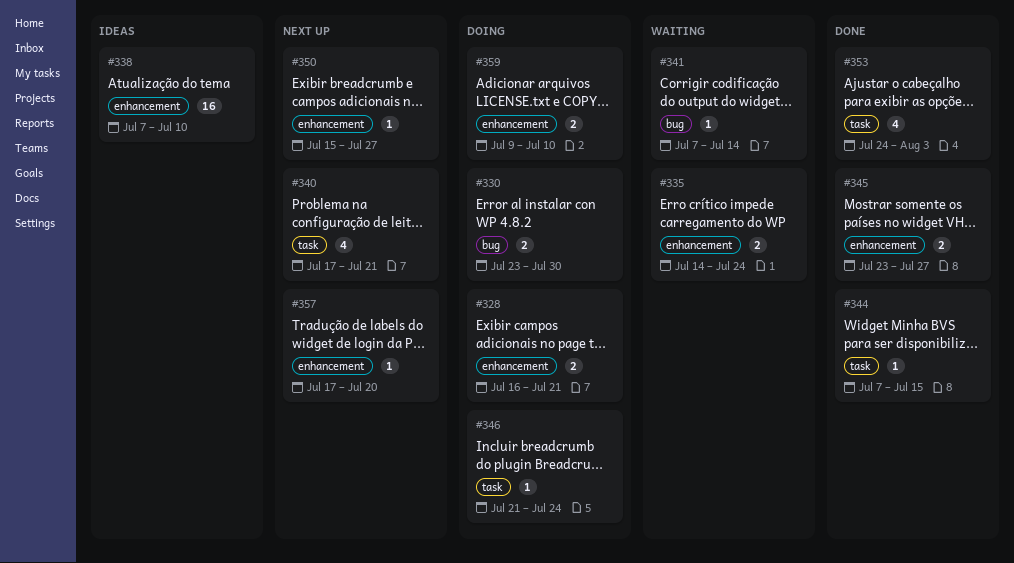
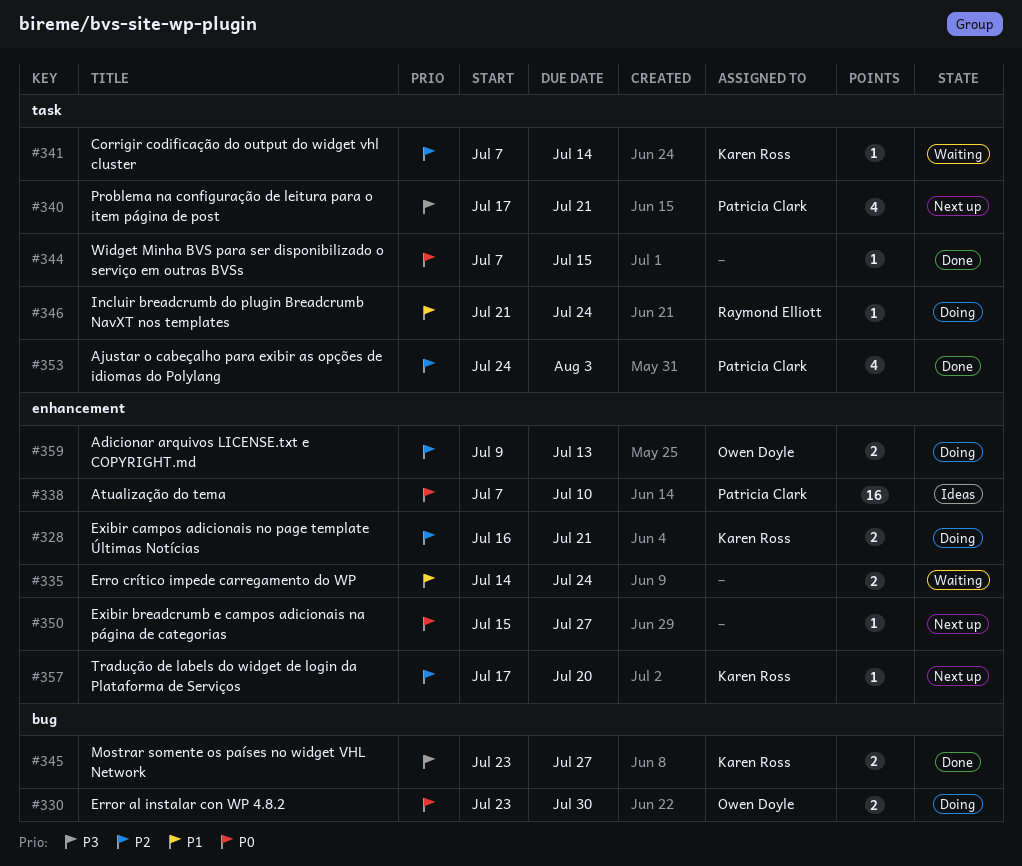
#341, label: bug -> task
#345, label: enhancement -> bug
#359, due: Jul 10 -> Jul 13

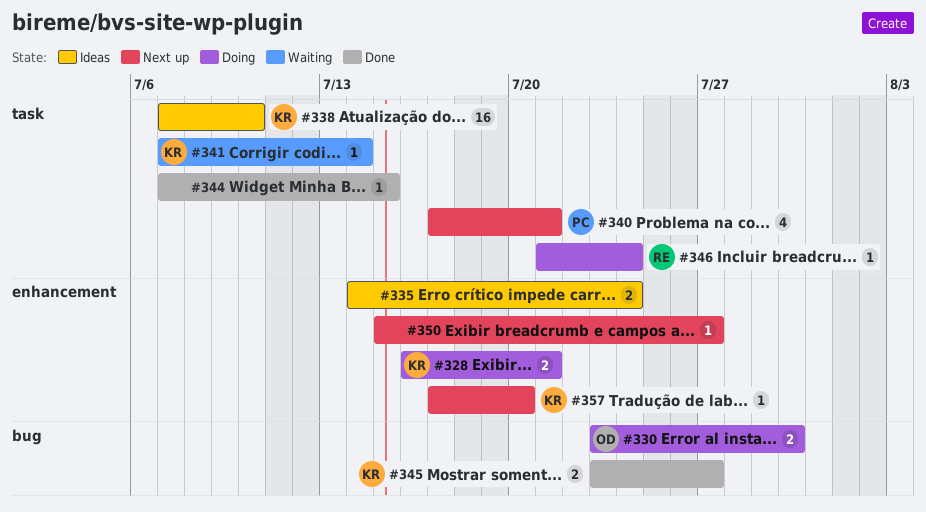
#335, status: Waiting -> Ideas
#338, owner: Patricia Clark -> Karen Ross
#338, label: enhancement -> task
#353: present -> none
#359: present -> none

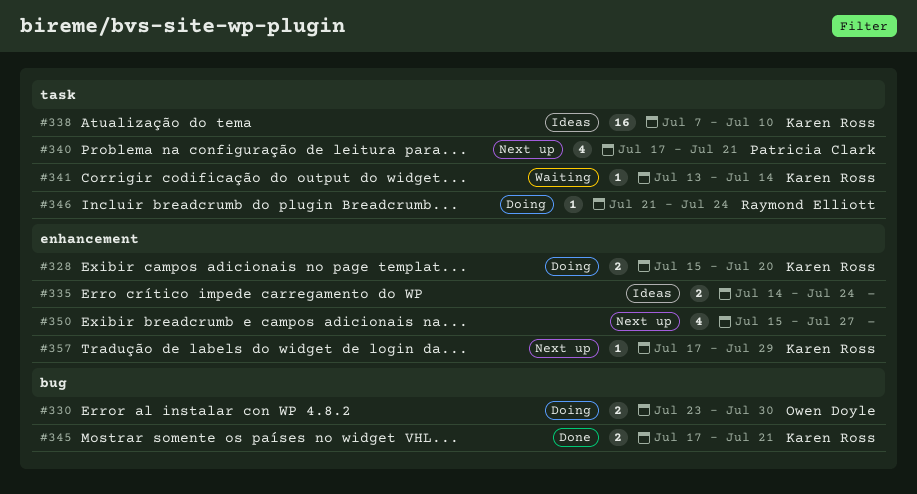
#328, start: Jul 16 -> Jul 15
#328, due: Jul 21 -> Jul 20
#341, start: Jul 7 -> Jul 13
#344: present -> none
#345, start: Jul 23 -> Jul 17
#345, due: Jul 27 -> Jul 21
#350, estimate: 1 -> 4
#357, due: Jul 20 -> Jul 29

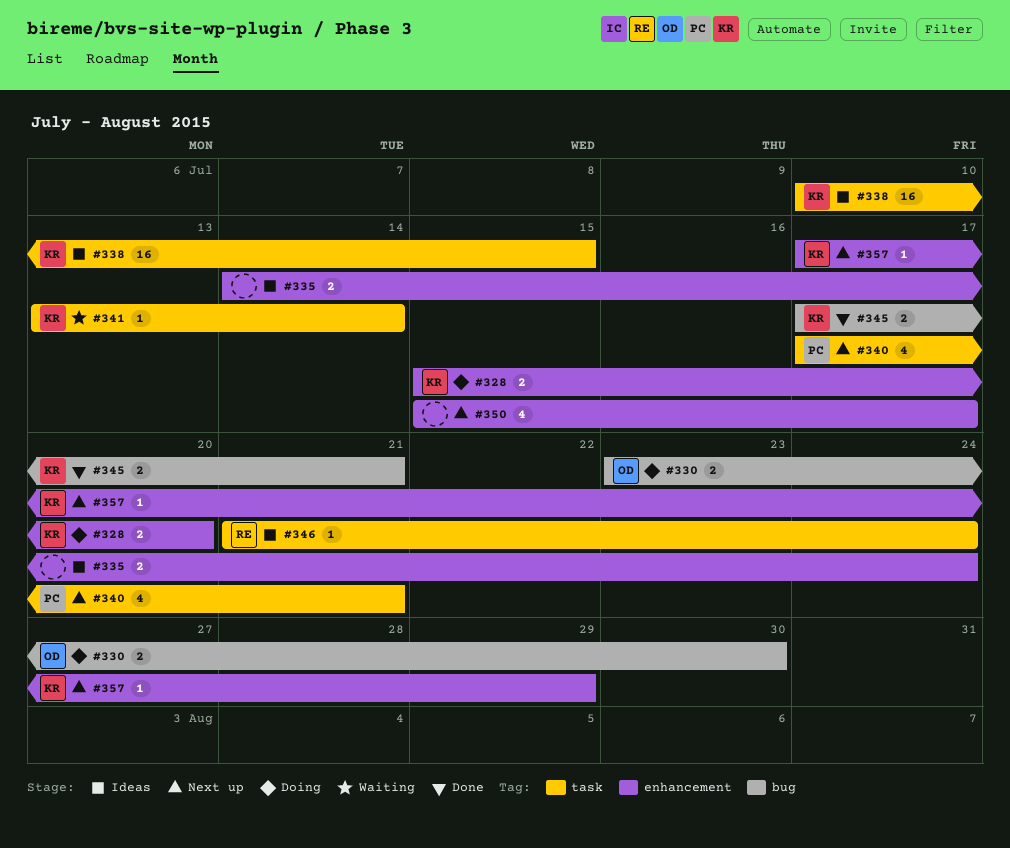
#338, start: Jul 7 -> Jul 10
#338, due: Jul 10 -> Jul 15
#346, status: Doing -> Ideas
#350, due: Jul 27 -> Jul 17

